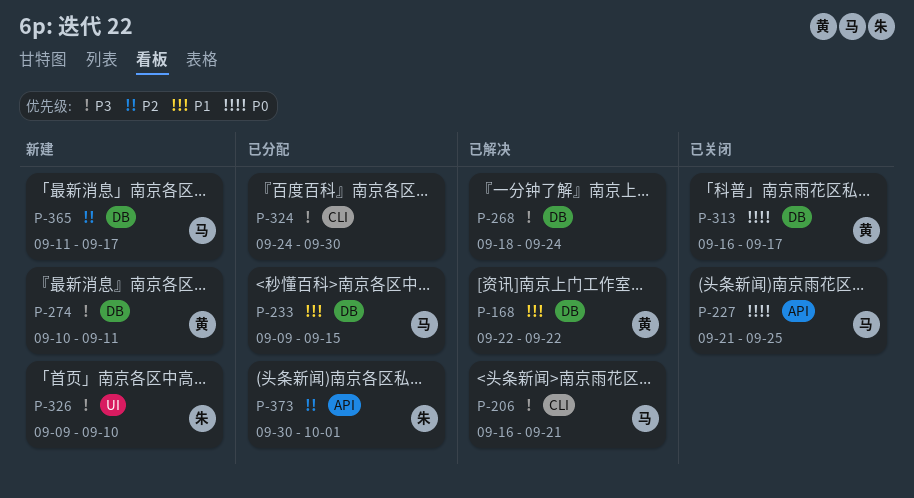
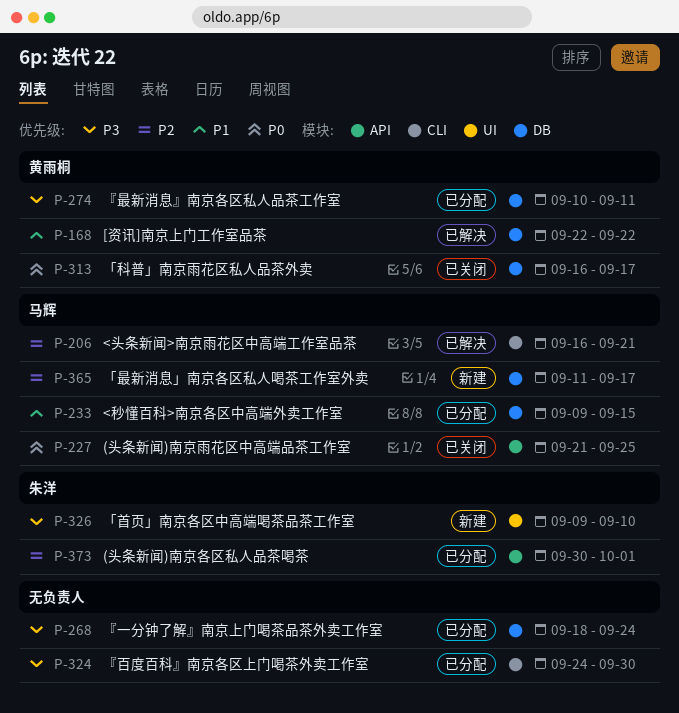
P-206, priority: P3 -> P2
P-268, status: 已解决 -> 已分配
P-274, status: 新建 -> 已分配

